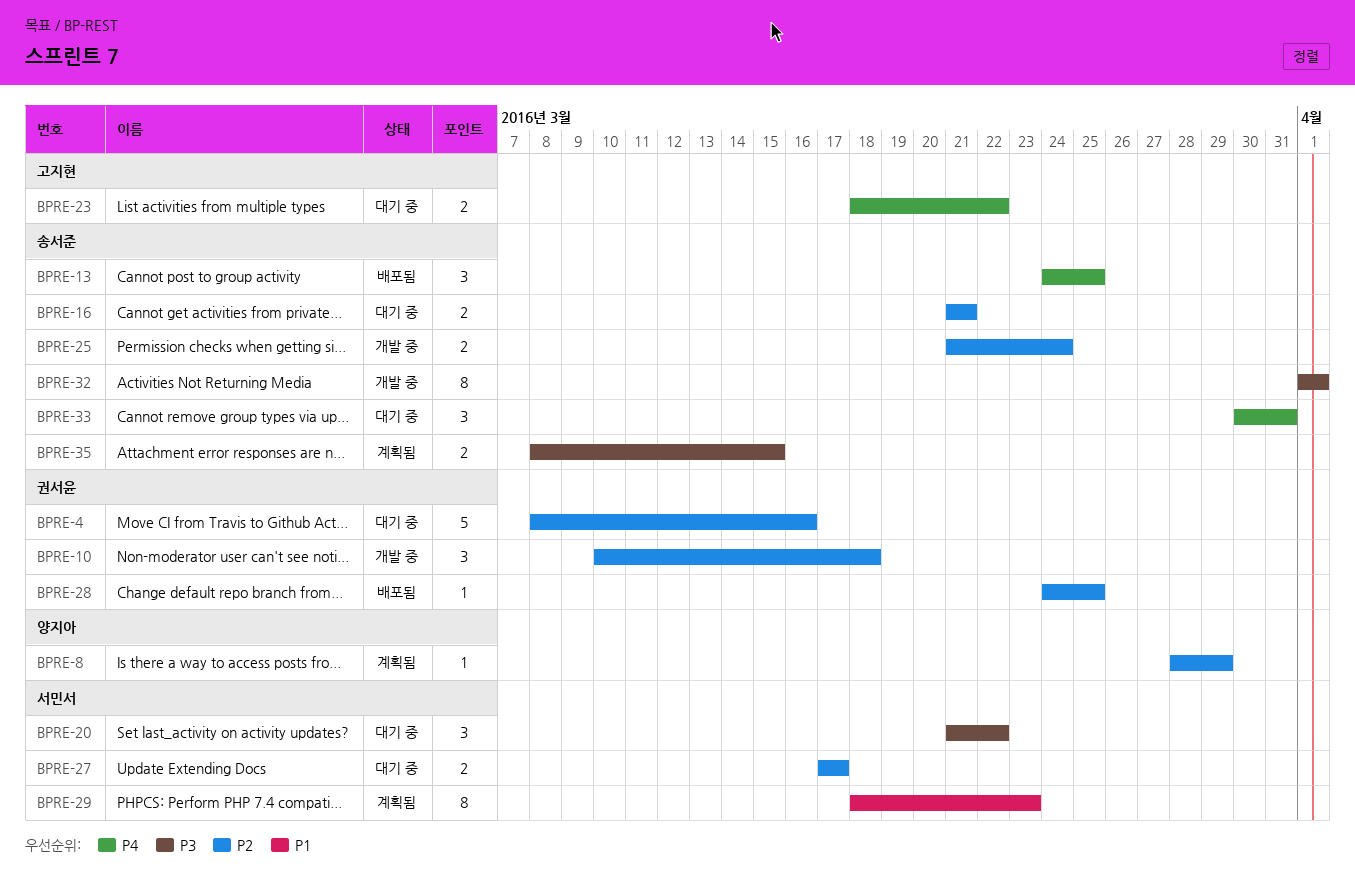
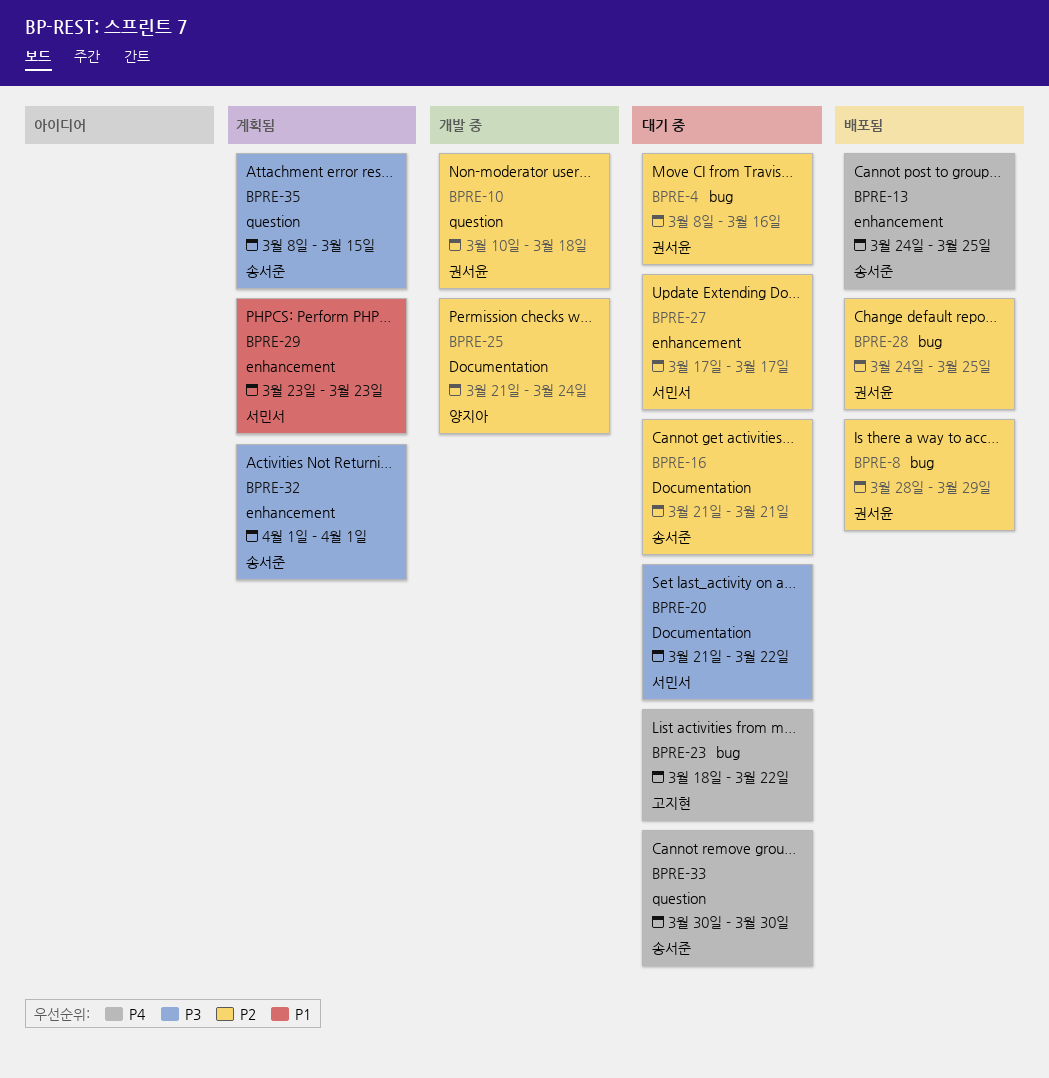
BPRE-8, status: 계획됨 -> 배포됨
BPRE-8, owner: 양지아 -> 권서윤
BPRE-25, owner: 송서준 -> 양지아
BPRE-29, start: Mar 18 -> Mar 23
BPRE-32, status: 개발 중 -> 계획됨
BPRE-33, due: Mar 31 -> Mar 30

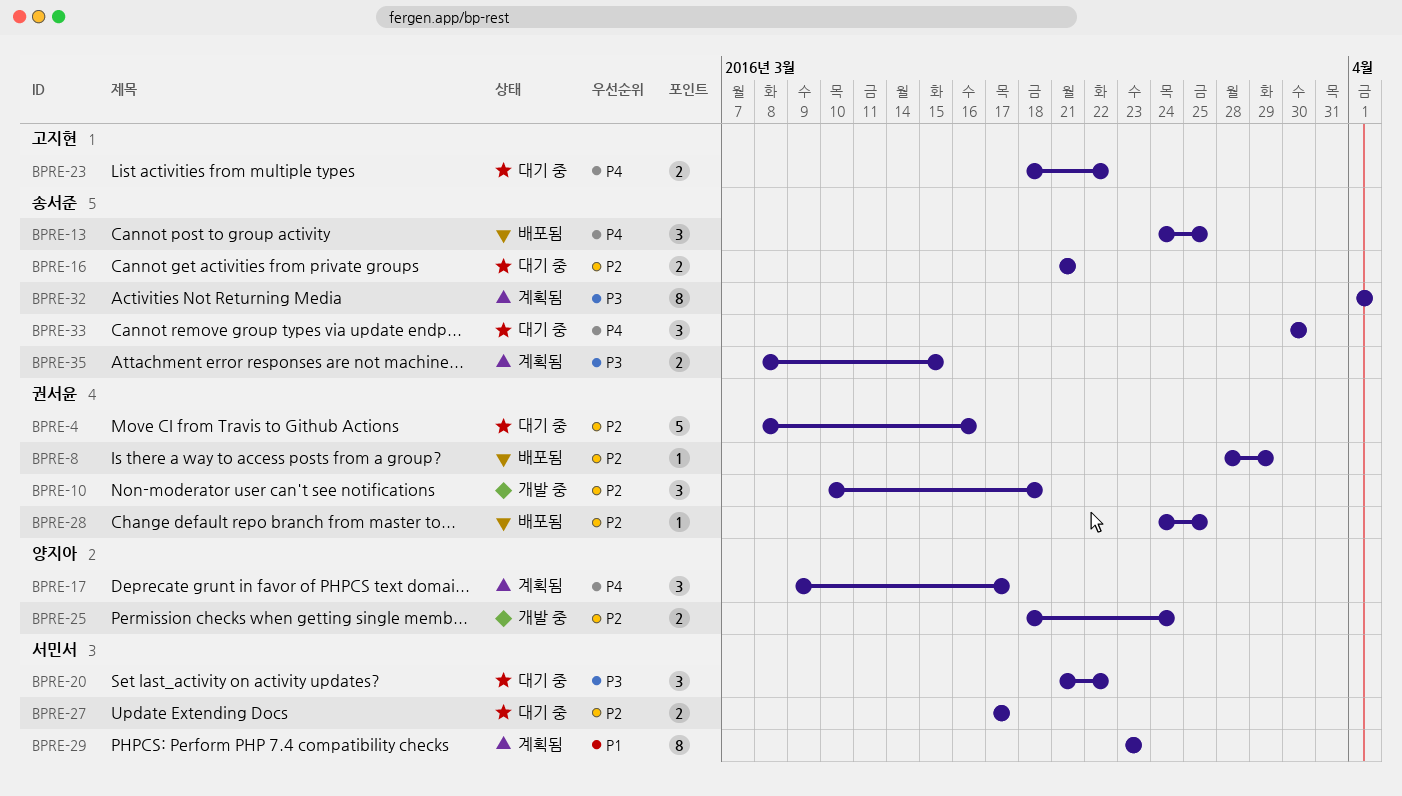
BPRE-17: none -> present
BPRE-25, start: Mar 21 -> Mar 18

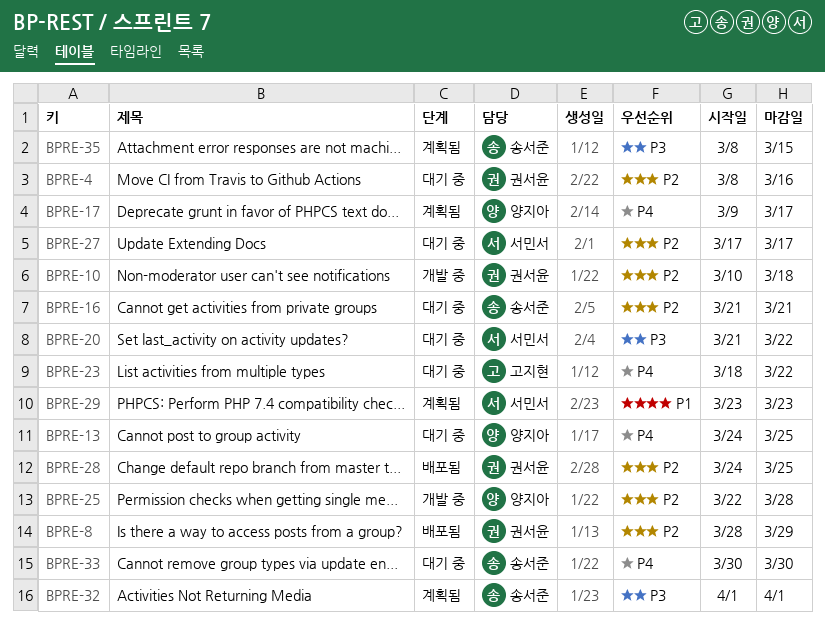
BPRE-13, status: 배포됨 -> 대기 중
BPRE-13, owner: 송서준 -> 양지아
BPRE-25, start: Mar 18 -> Mar 22
BPRE-25, due: Mar 24 -> Mar 28

